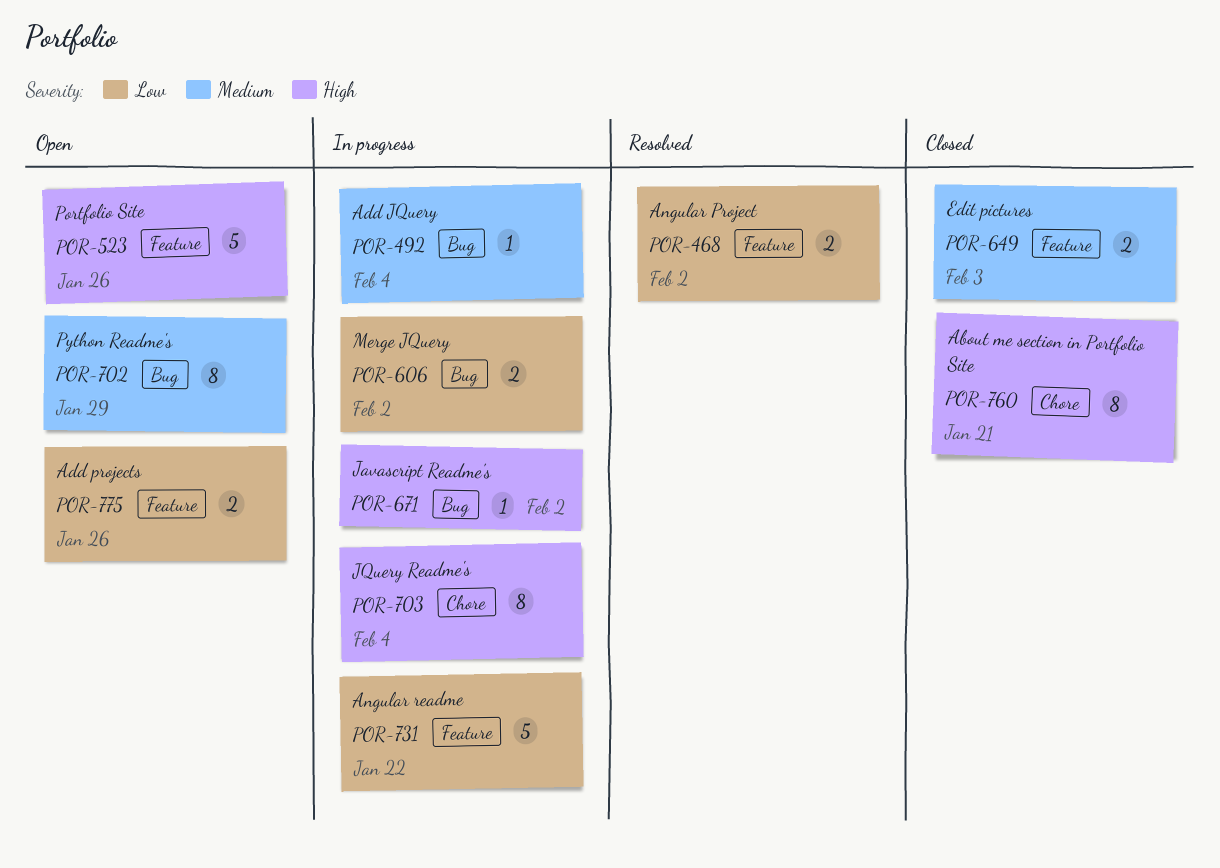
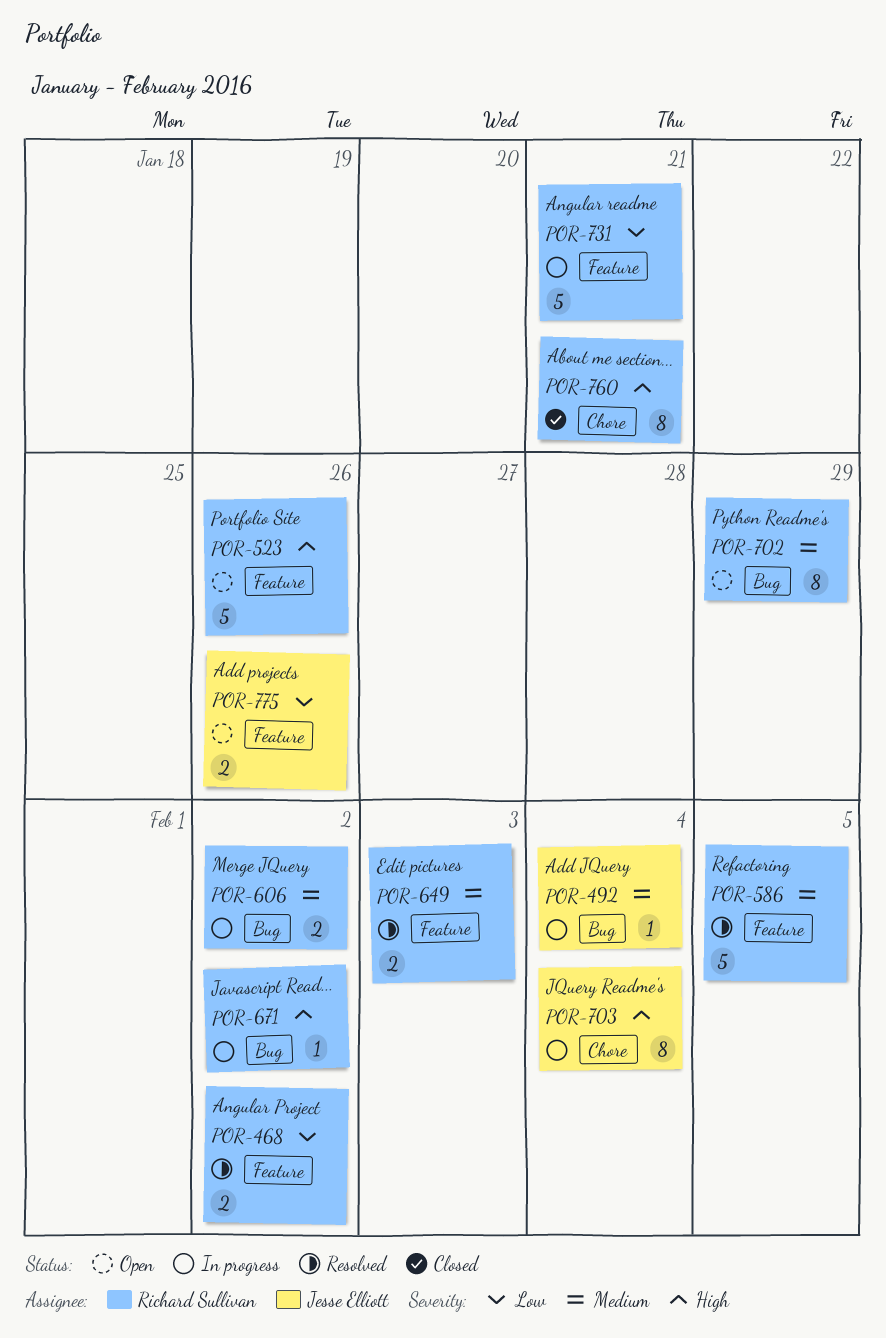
POR-586: none -> present
POR-606, priority: Low -> Medium
POR-649, status: Closed -> Resolved
POR-731, due: Jan 22 -> Jan 21

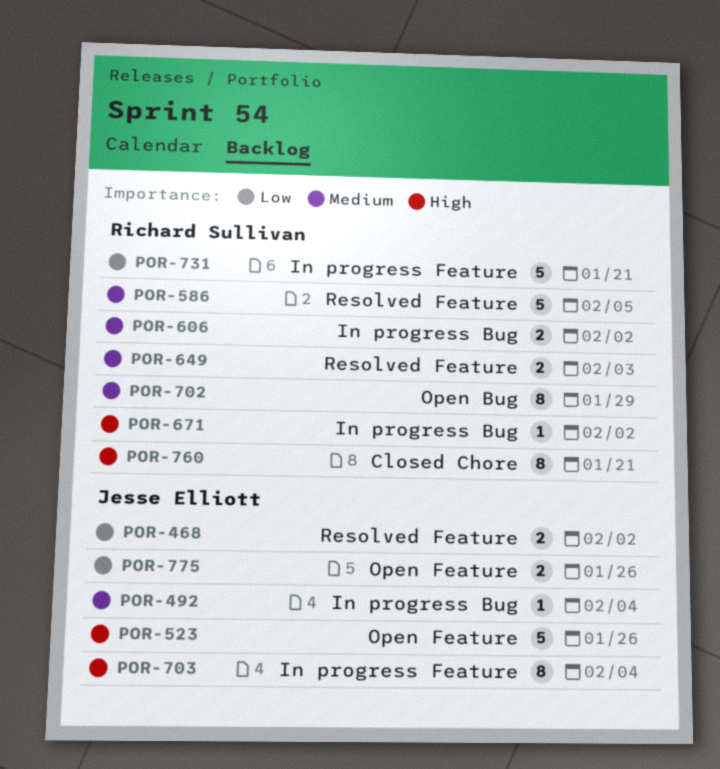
POR-468, owner: Richard Sullivan -> Jesse Elliott
POR-523, owner: Richard Sullivan -> Jesse Elliott
POR-703, label: Chore -> Feature

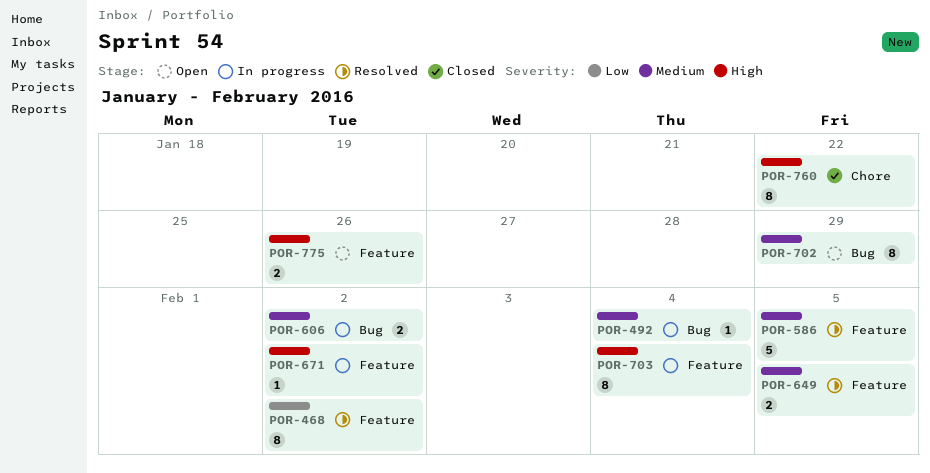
POR-468, estimate: 2 -> 8
POR-523: present -> none
POR-649, due: Feb 3 -> Feb 5
POR-671, label: Bug -> Feature
POR-731: present -> none
POR-760, due: Jan 21 -> Jan 22
POR-775, priority: Low -> High

